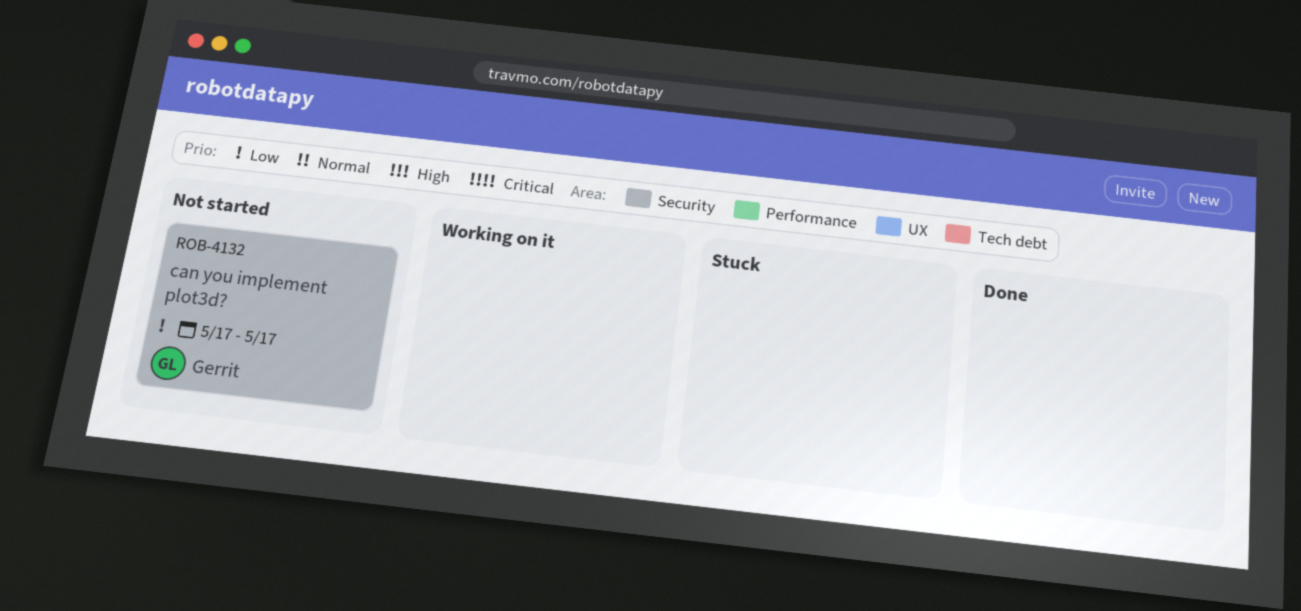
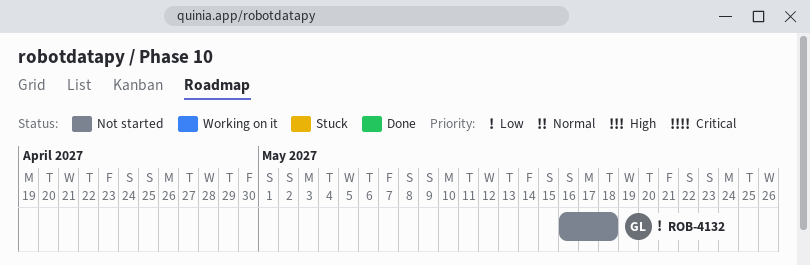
ROB-4132, start: May 17 -> May 16
ROB-4132, due: May 17 -> May 18

